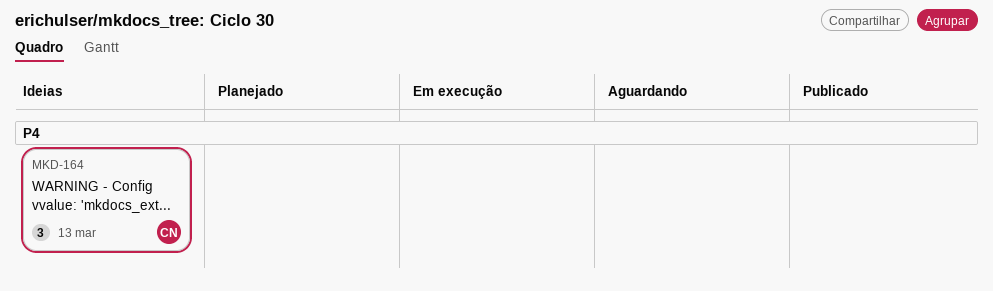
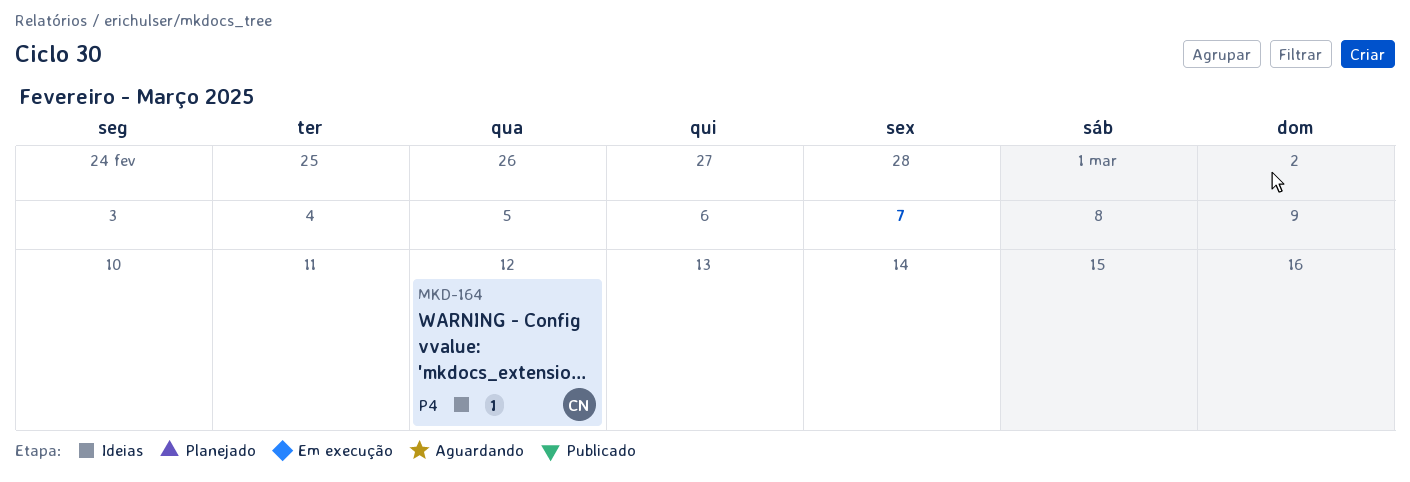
MKD-164, estimate: 3 -> 1
MKD-164, due: Mar 13 -> Mar 12

